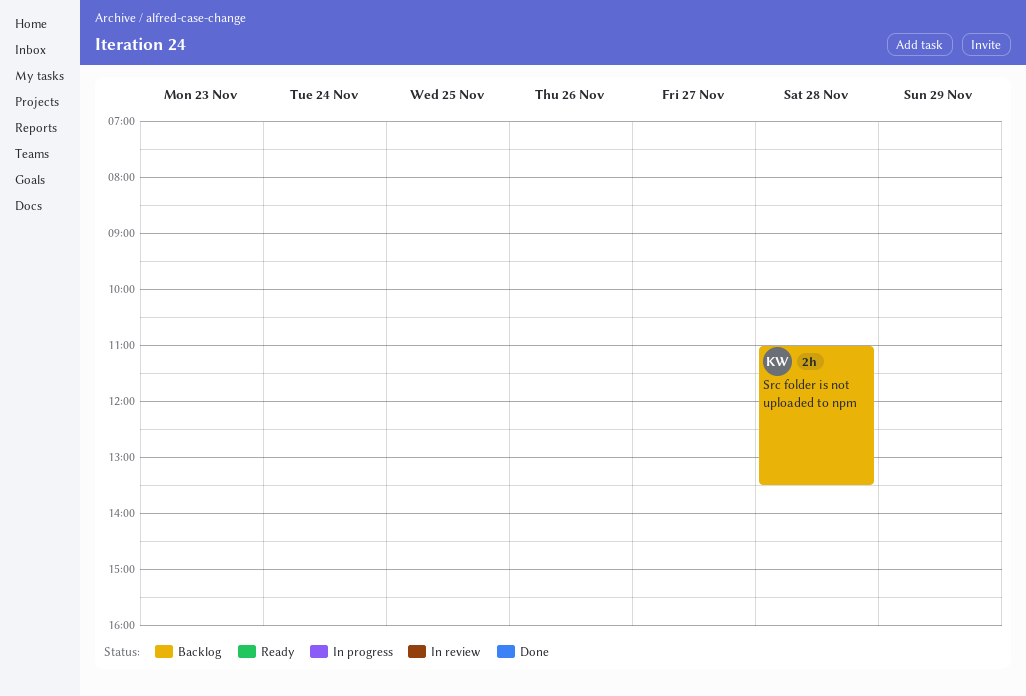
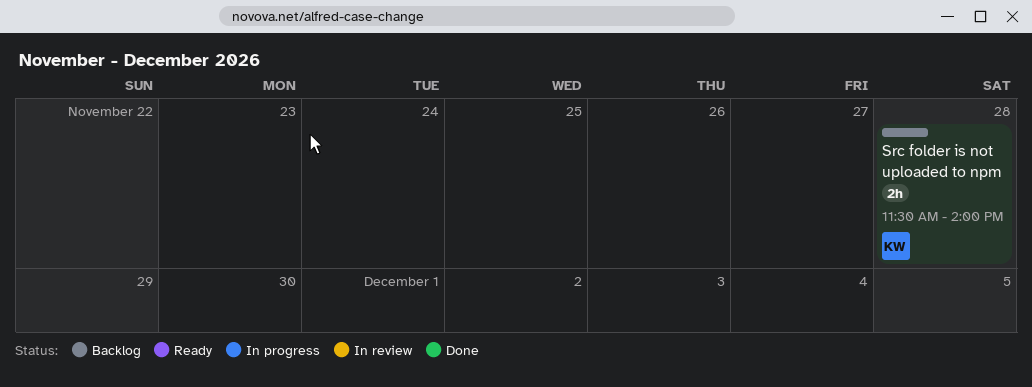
Src folder is not uploaded to npm, begins: 11:00 -> 11:30
Src folder is not uploaded to npm, ends: 13:30 -> 14:00

